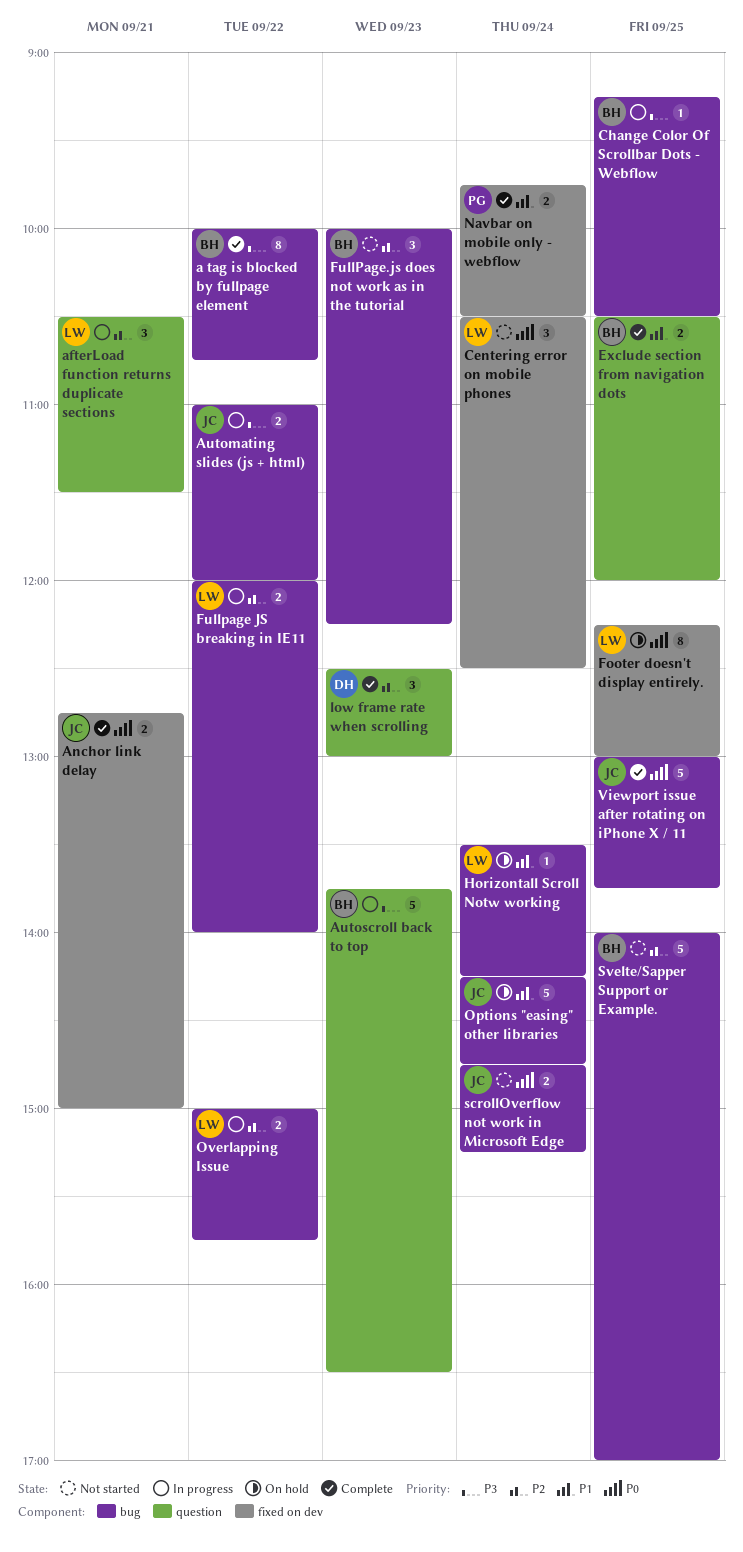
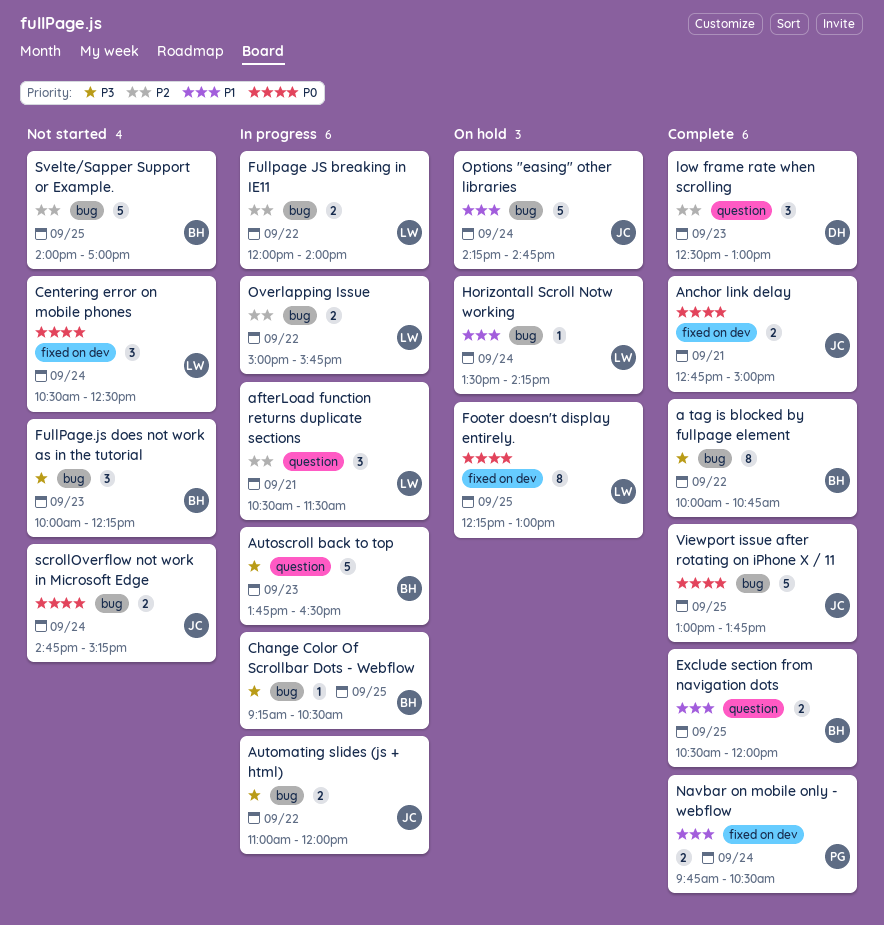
FullPage.js does not work as in the tutorial, priority: P2 -> P3

